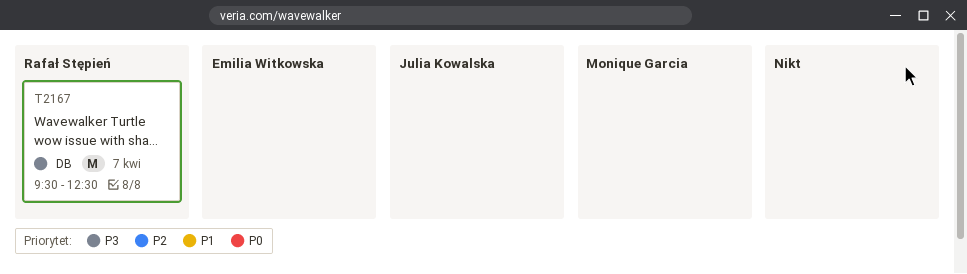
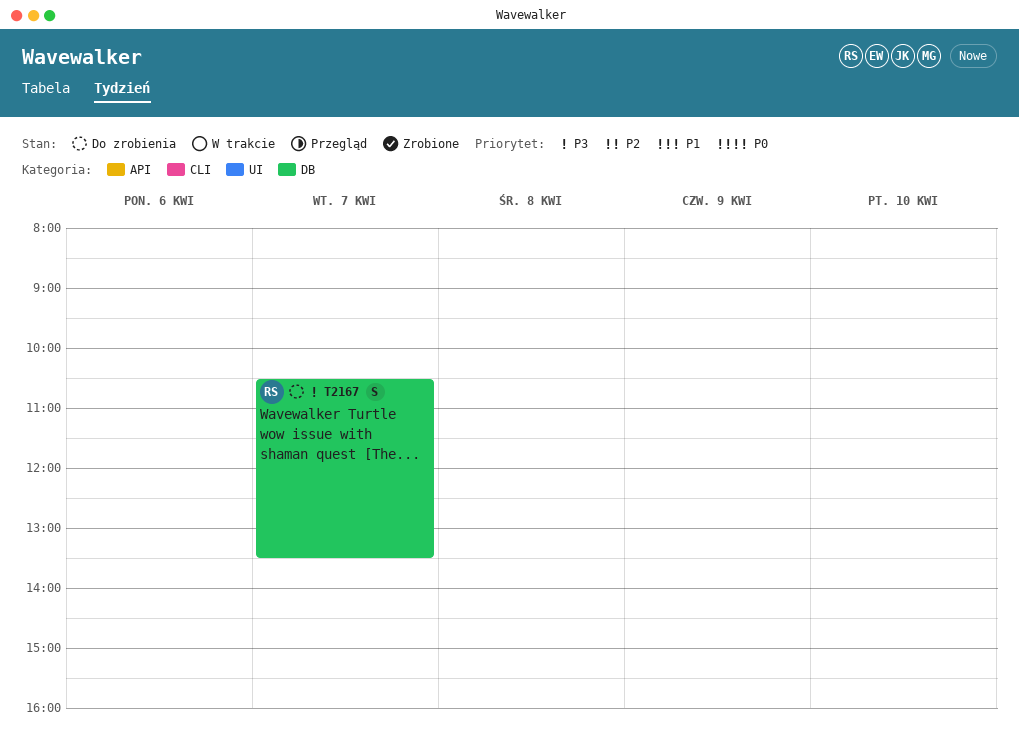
T2167, estimate: M -> S
T2167, begins: 09:30 -> 10:30
T2167, ends: 12:30 -> 13:30

